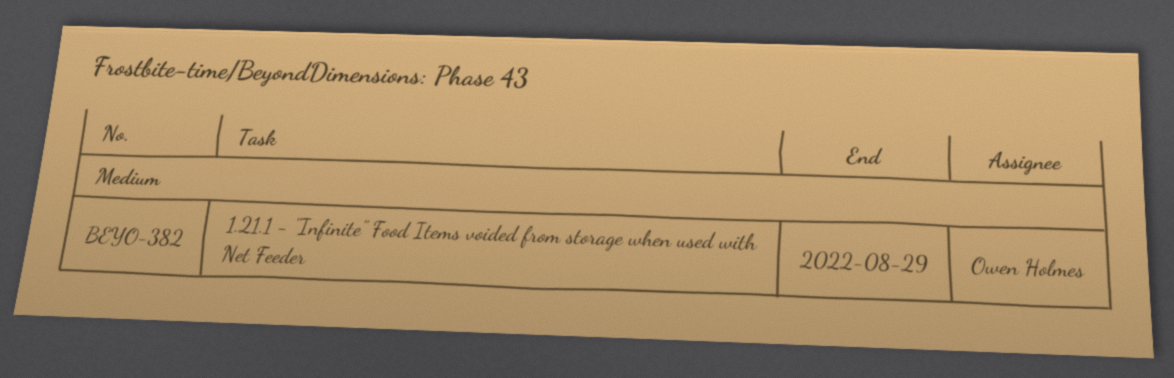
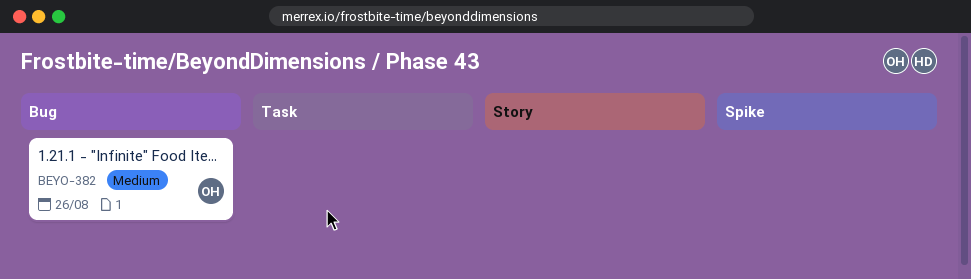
BEYO-382, due: Aug 29 -> Aug 26

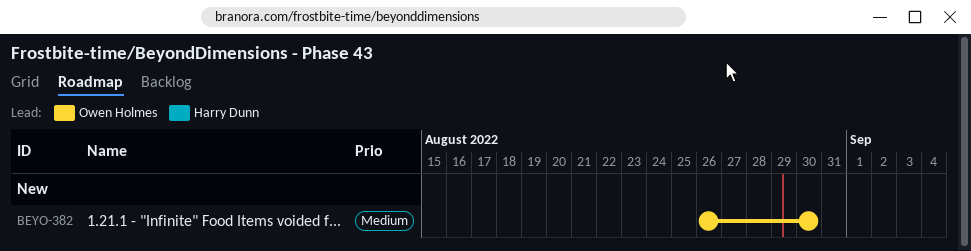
BEYO-382, due: Aug 26 -> Aug 30

